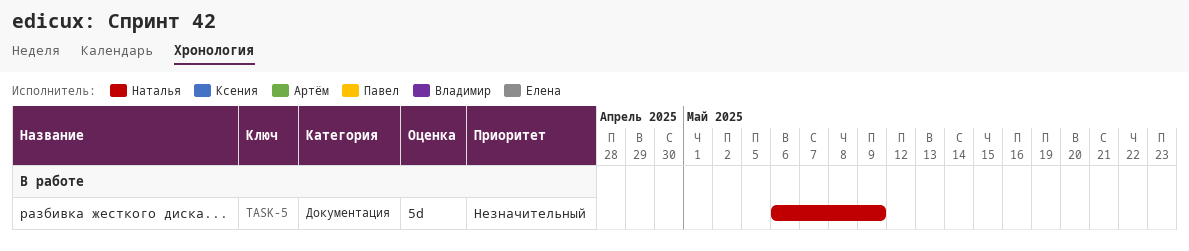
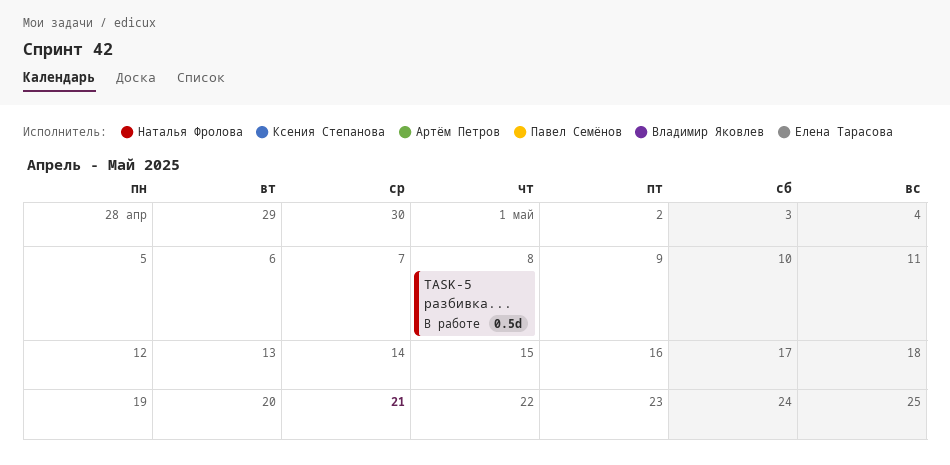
TASK-5, estimate: 5d -> 0.5d
TASK-5, due: May 9 -> May 8

